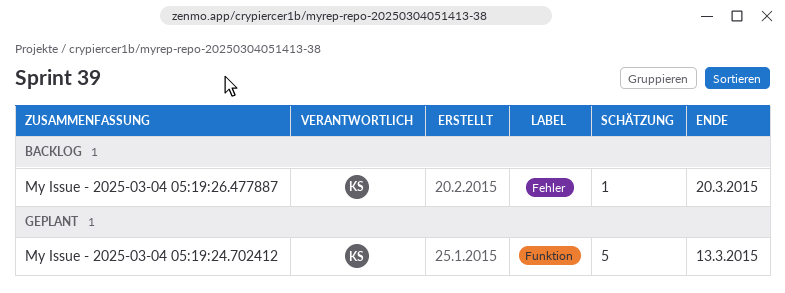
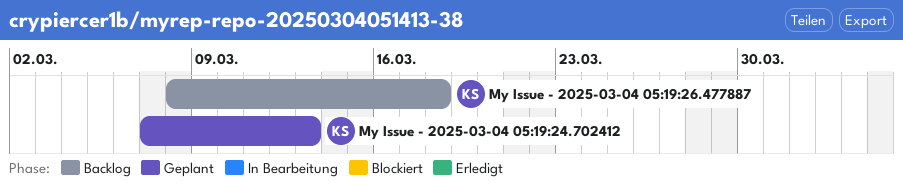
My Issue - 2025-03-04 05:19:26.477887, due: Mar 20 -> Mar 18

